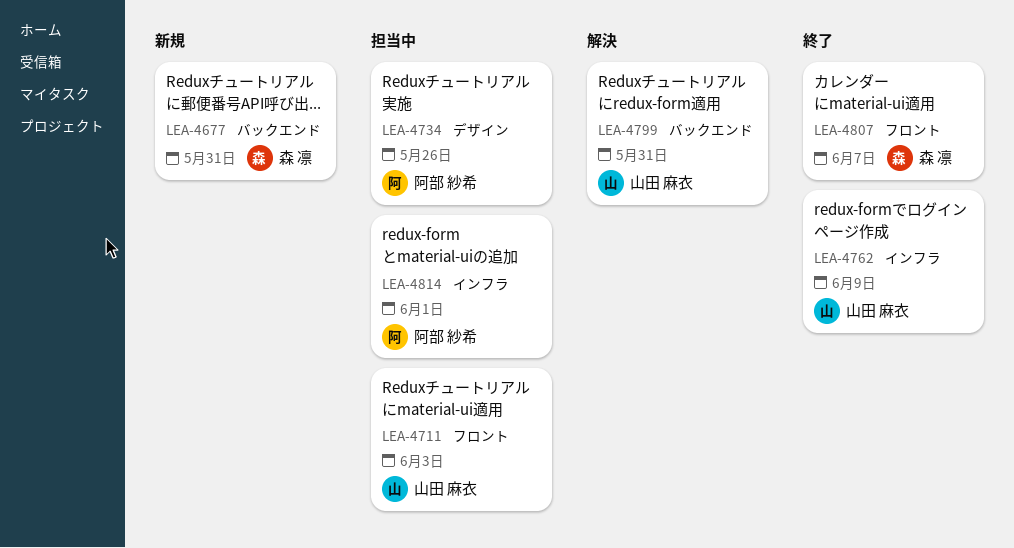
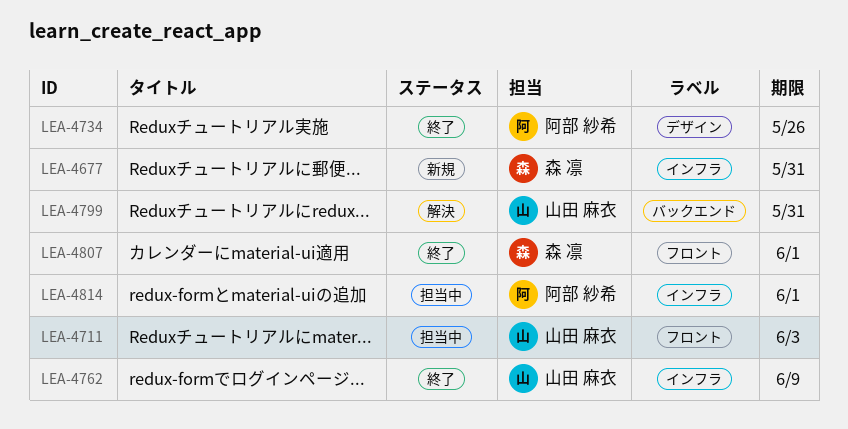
LEA-4677, label: バックエンド -> インフラ
LEA-4734, status: 担当中 -> 終了
LEA-4807, due: Jun 7 -> Jun 1

